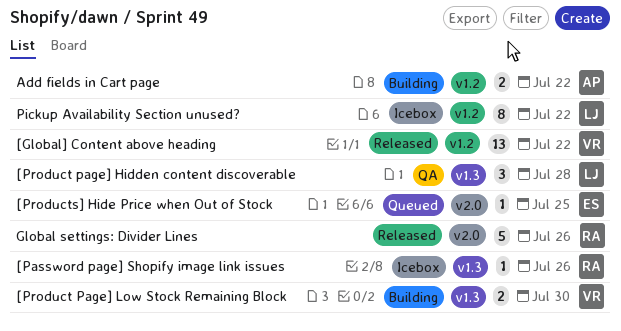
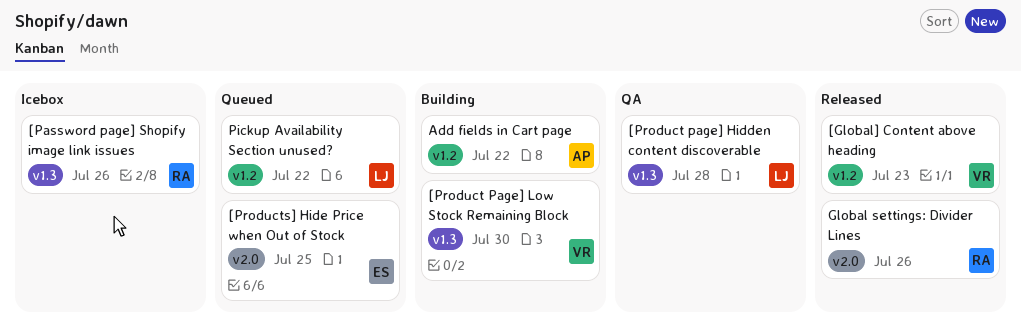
[Global] Content above heading, due: Jul 22 -> Jul 23
Pickup Availability Section unused?, status: Icebox -> Queued

